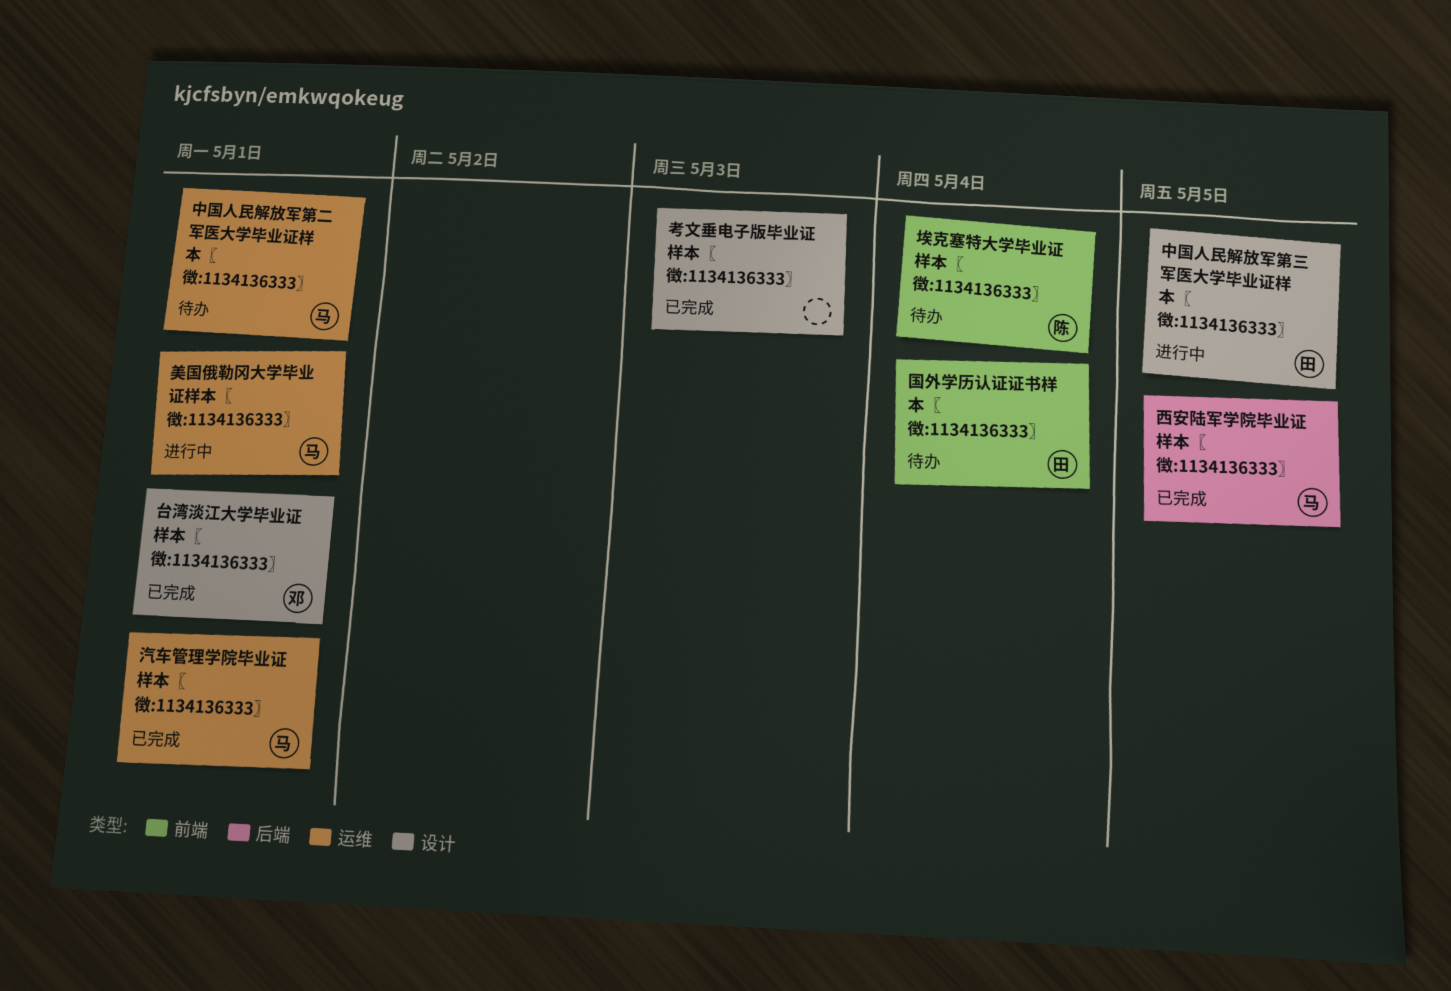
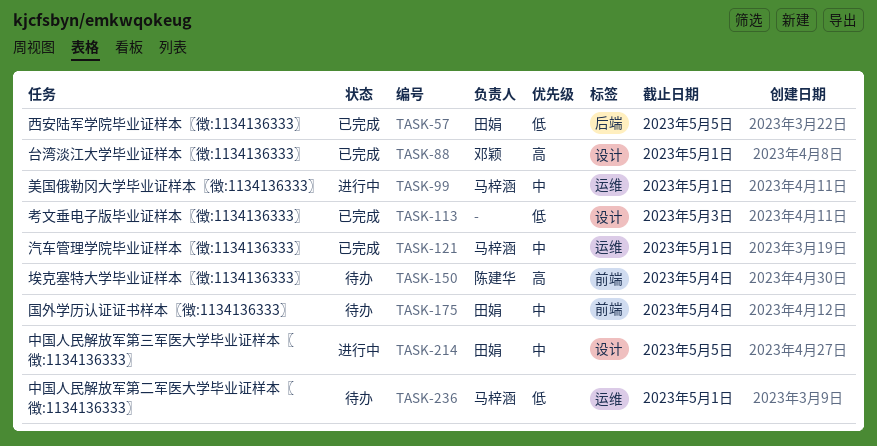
西安陆军学院毕业证样本〖徴:1134136333〗, owner: 马梓涵 -> 田娟

